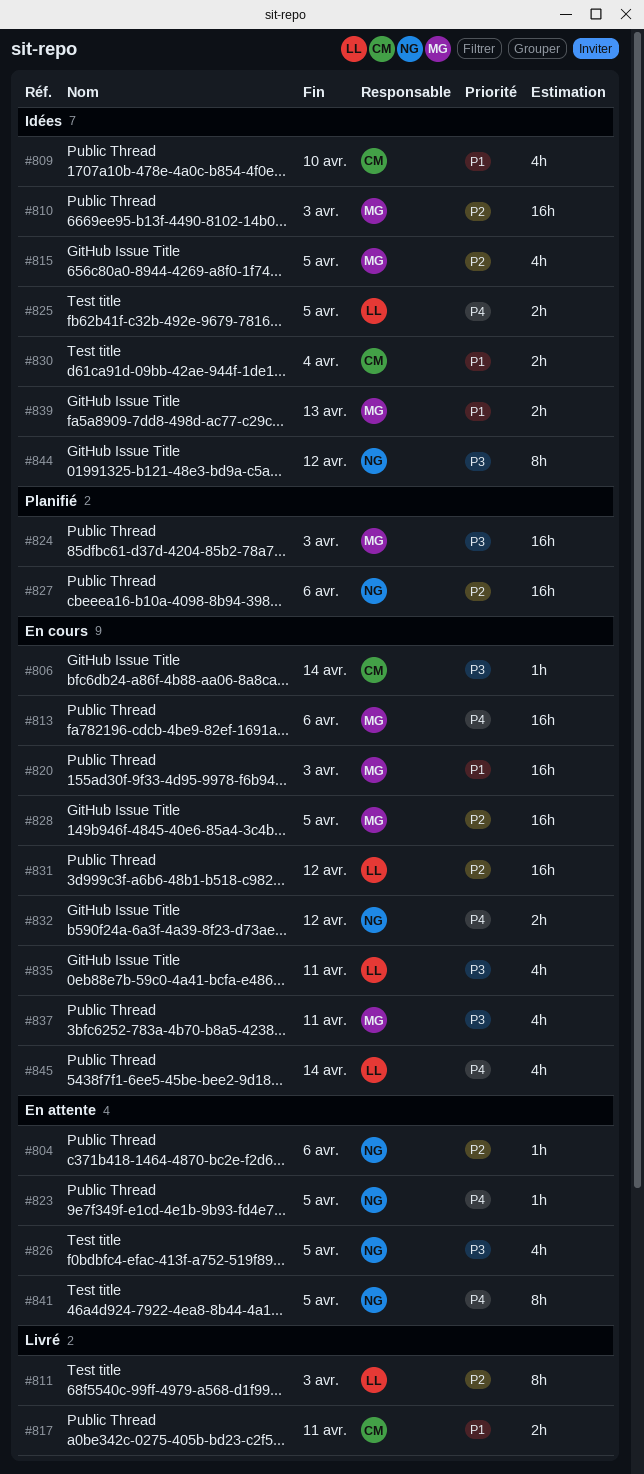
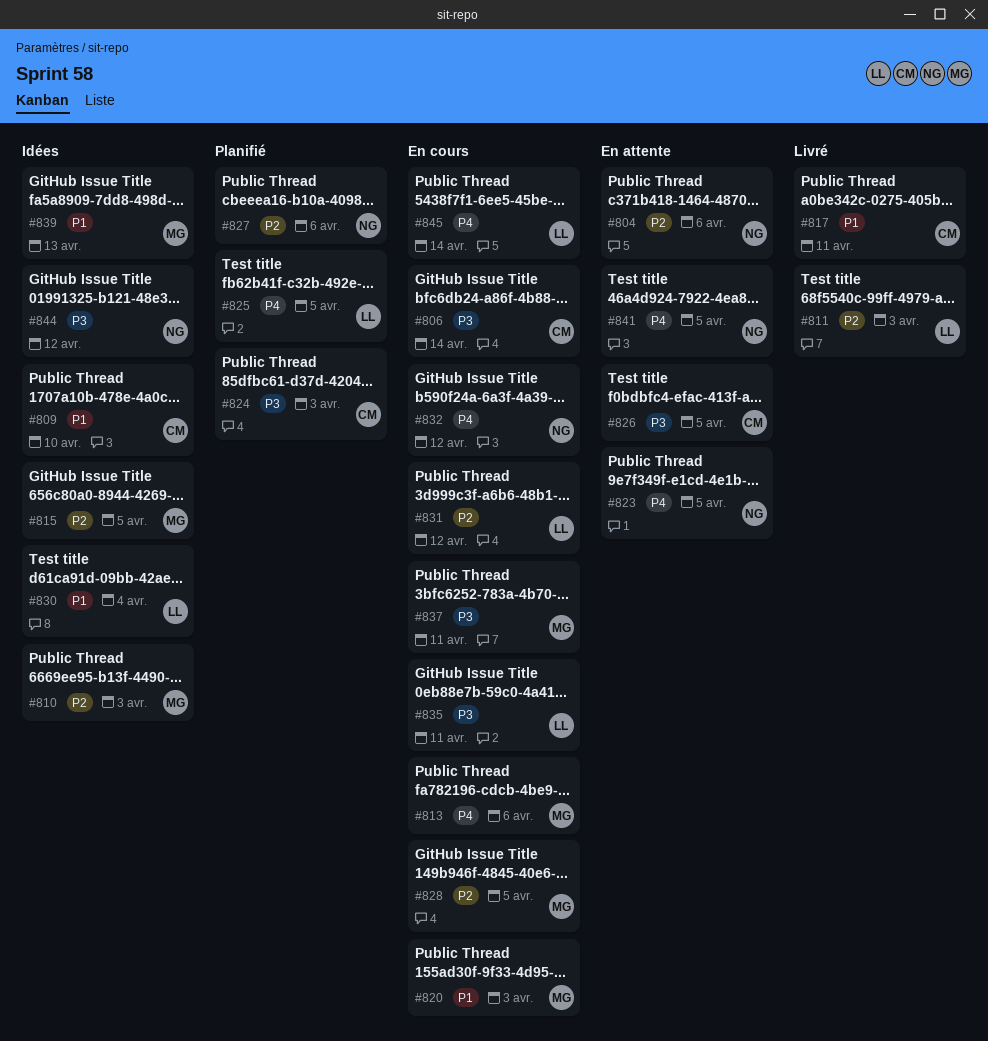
#824, owner: MG -> CM
#825, status: Idées -> Planifié
#826, owner: NG -> CM
#830, owner: CM -> LL

